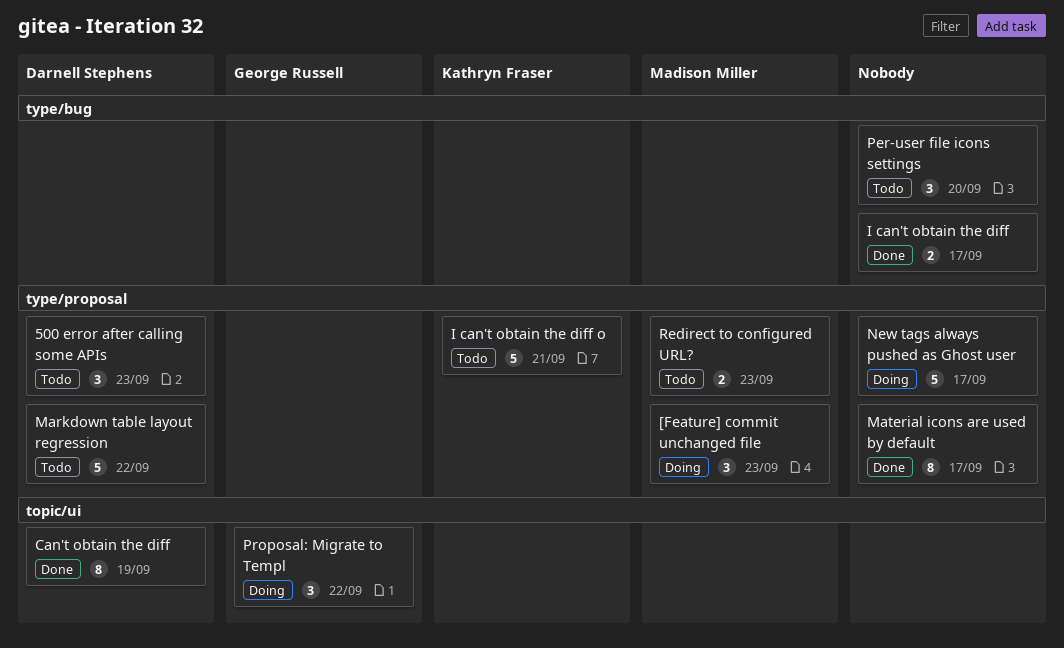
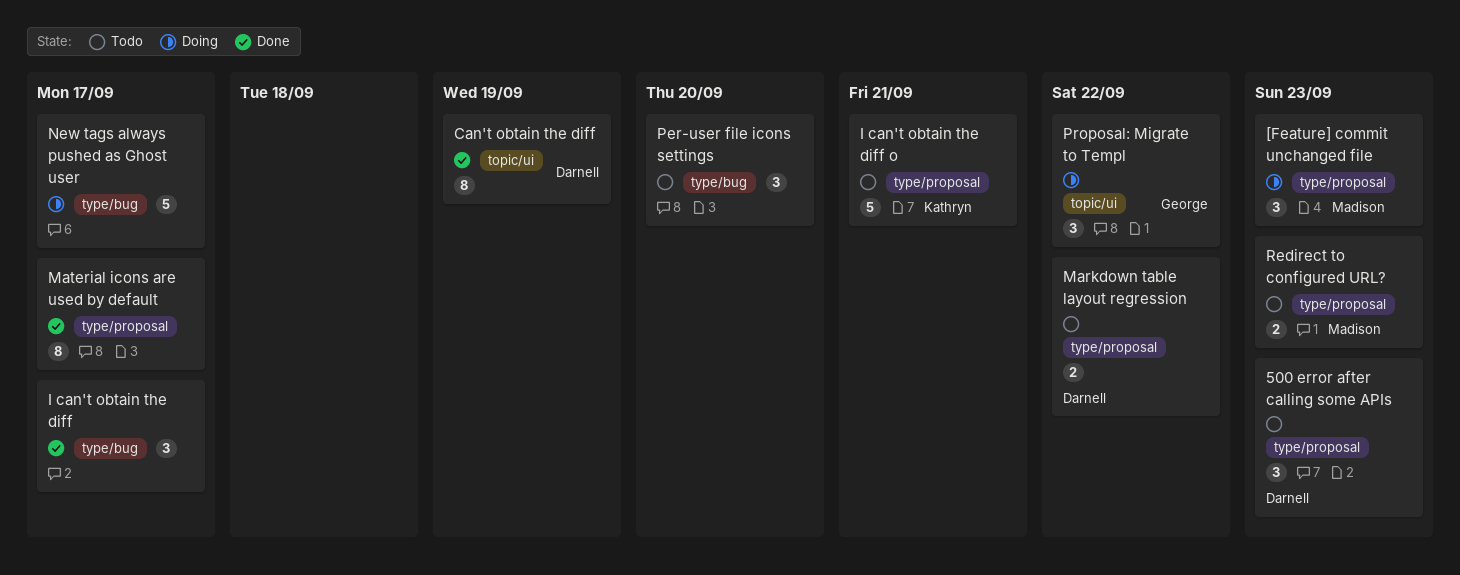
I can't obtain the diff, estimate: 2 -> 3
Markdown table layout regression, estimate: 5 -> 2
New tags always pushed as Ghost user, label: type/proposal -> type/bug

